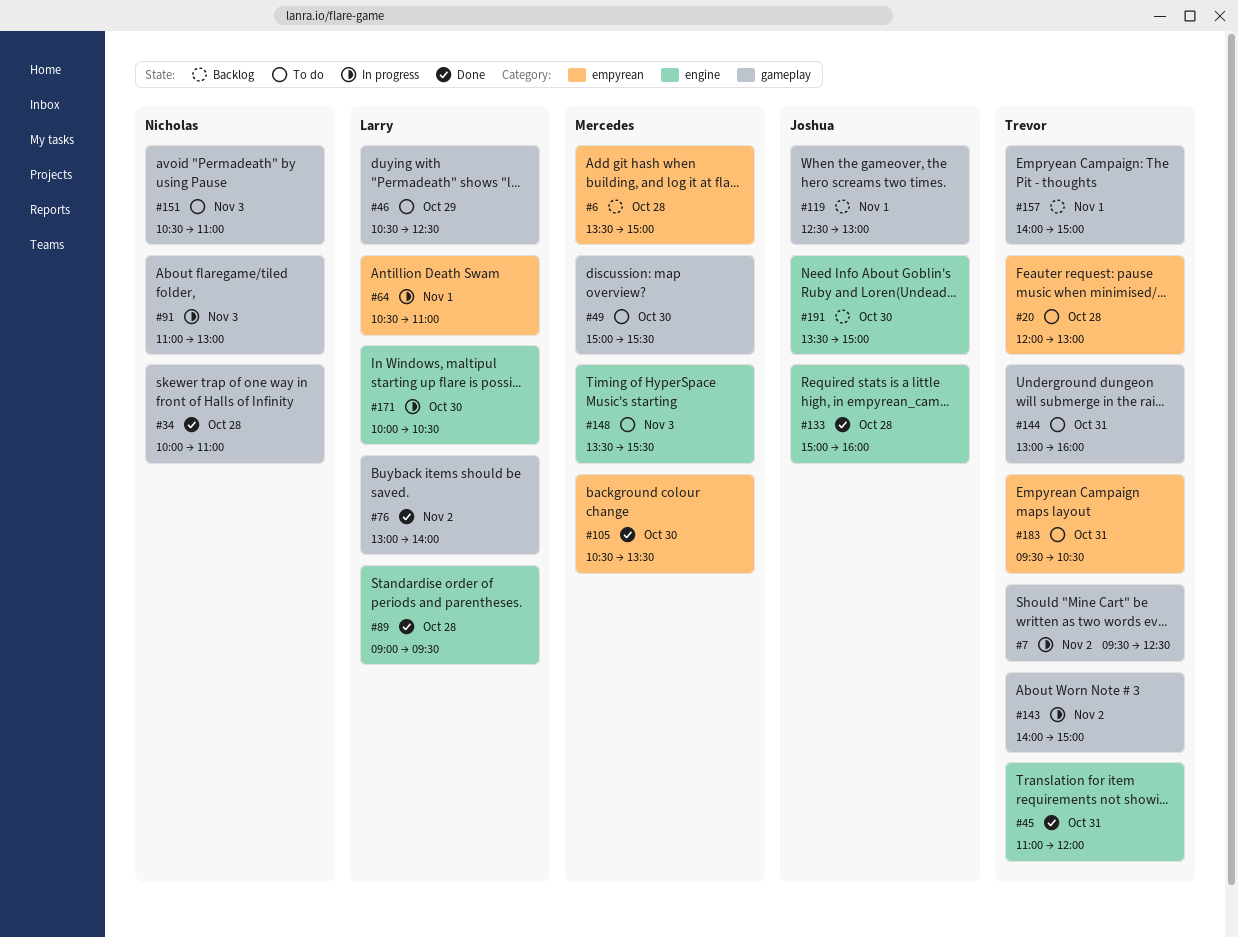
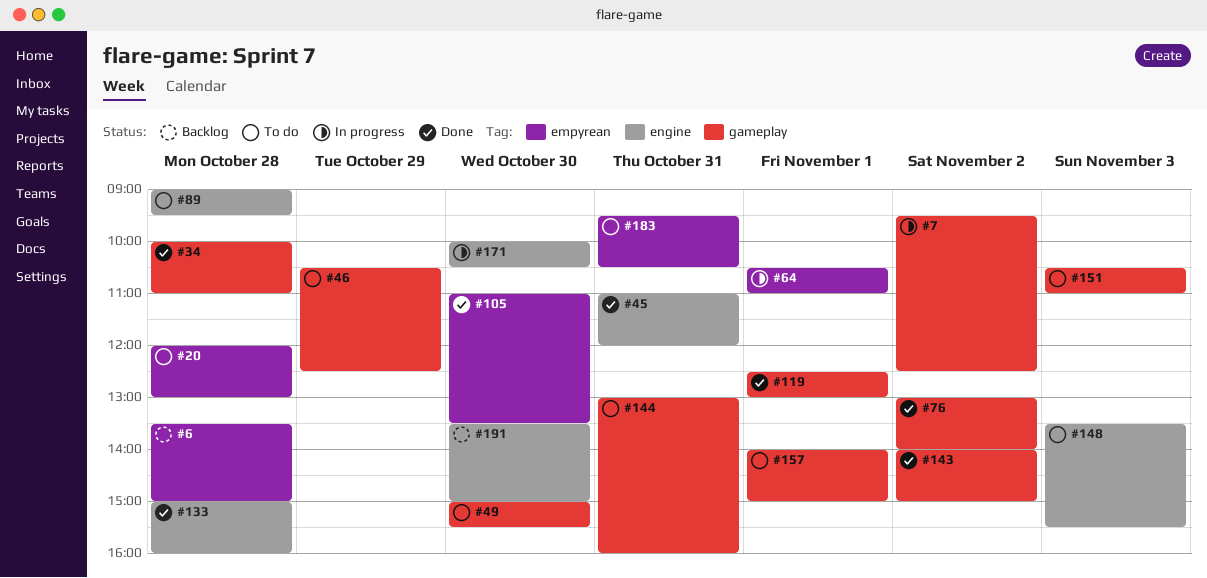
#89, status: Done -> To do
#91: present -> none
#105, begins: 10:30 -> 11:00
#119, status: Backlog -> Done
#143, status: In progress -> Done
#157, status: Backlog -> To do

